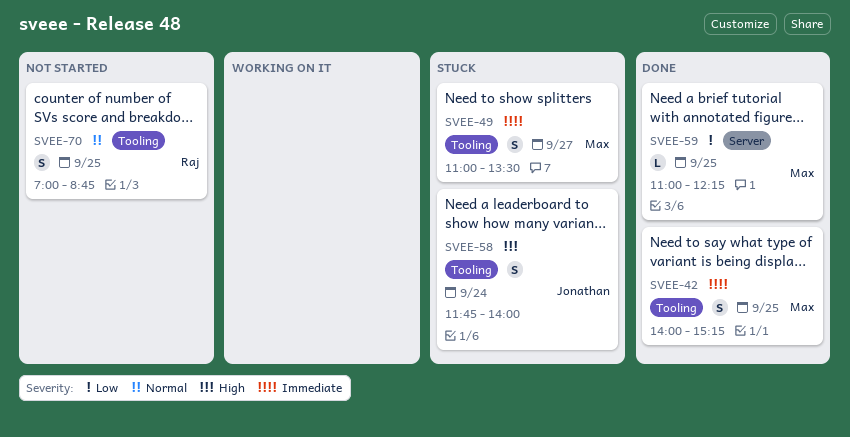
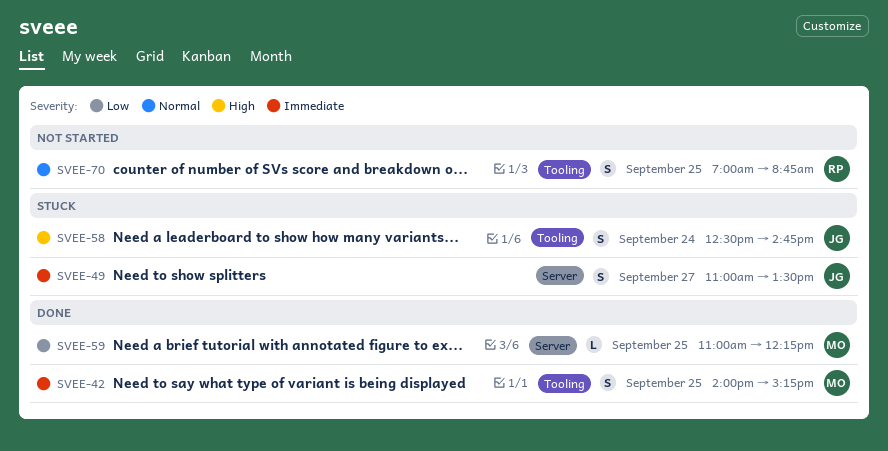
SVEE-49, owner: Max -> Jonathan
SVEE-49, label: Tooling -> Server
SVEE-58, begins: 11:45 -> 12:30
SVEE-58, ends: 14:00 -> 14:45

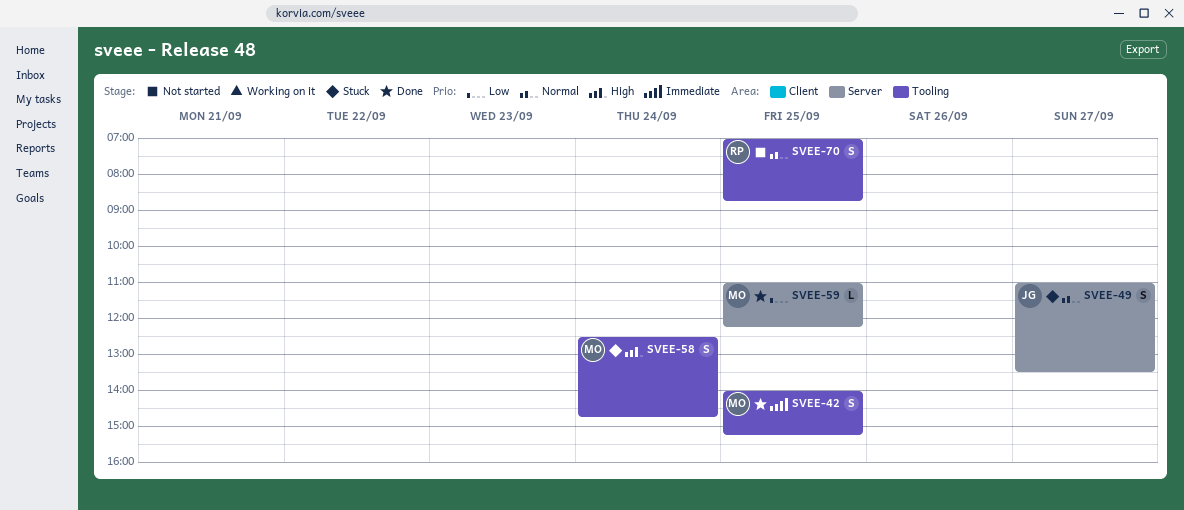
SVEE-49, priority: Immediate -> Normal
SVEE-58, owner: JG -> MO

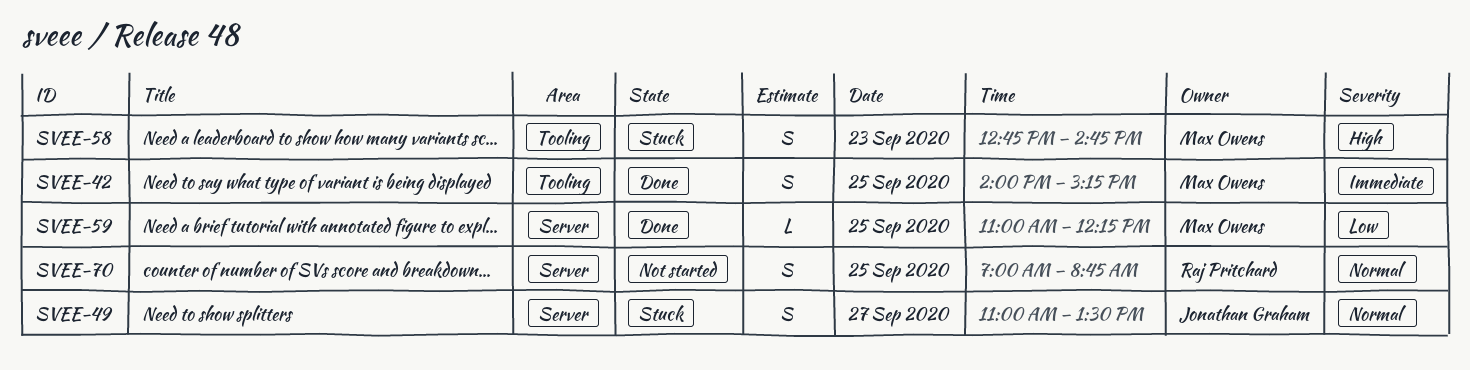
SVEE-58, day: Sep 24 -> Sep 23
SVEE-58, begins: 12:30 -> 12:45
SVEE-70, label: Tooling -> Server

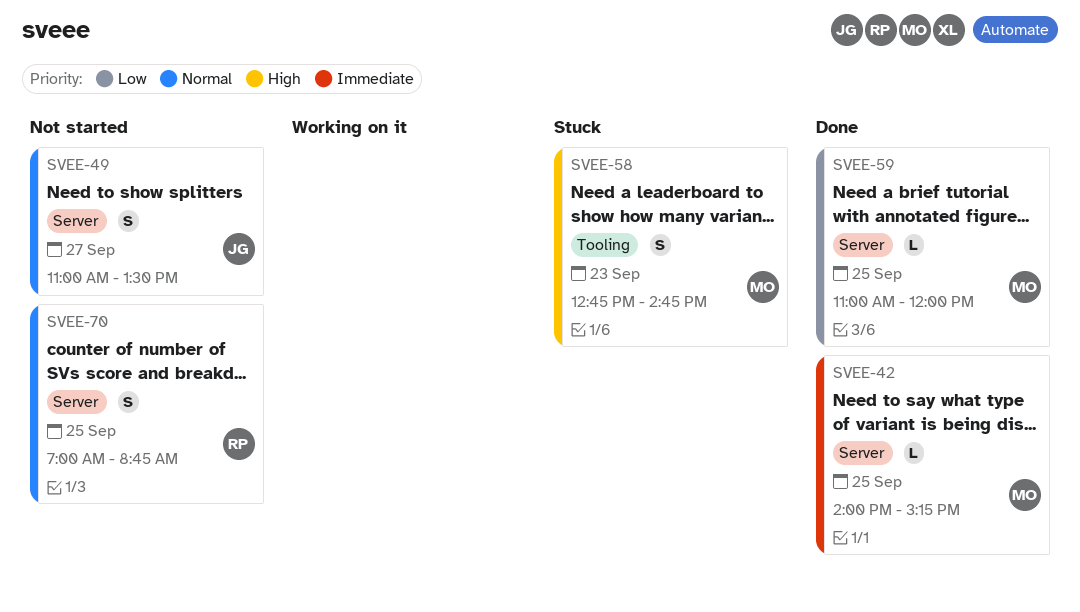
SVEE-42, label: Tooling -> Server
SVEE-42, estimate: S -> L
SVEE-49, status: Stuck -> Not started
SVEE-59, ends: 12:15 -> 12:00

